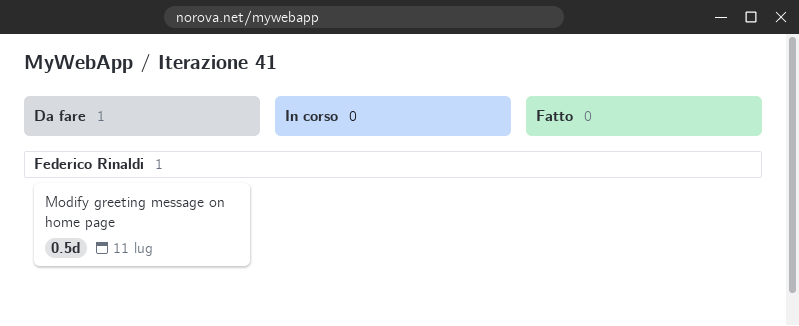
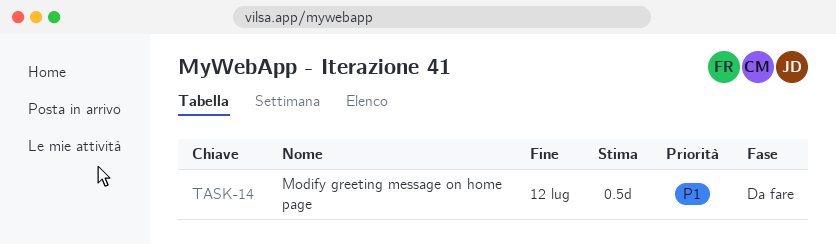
Modify greeting message on home page, due: Jul 11 -> Jul 12

